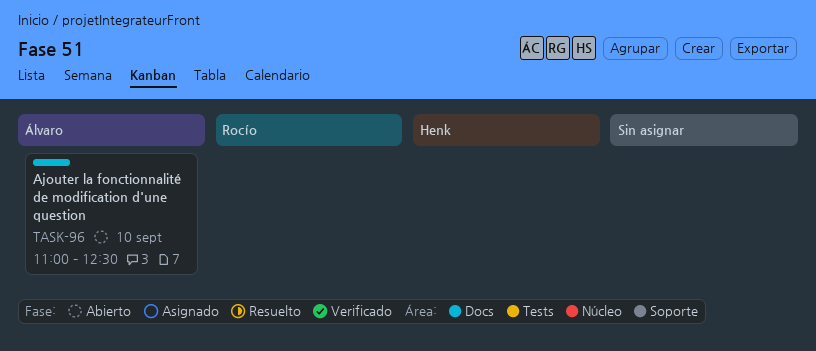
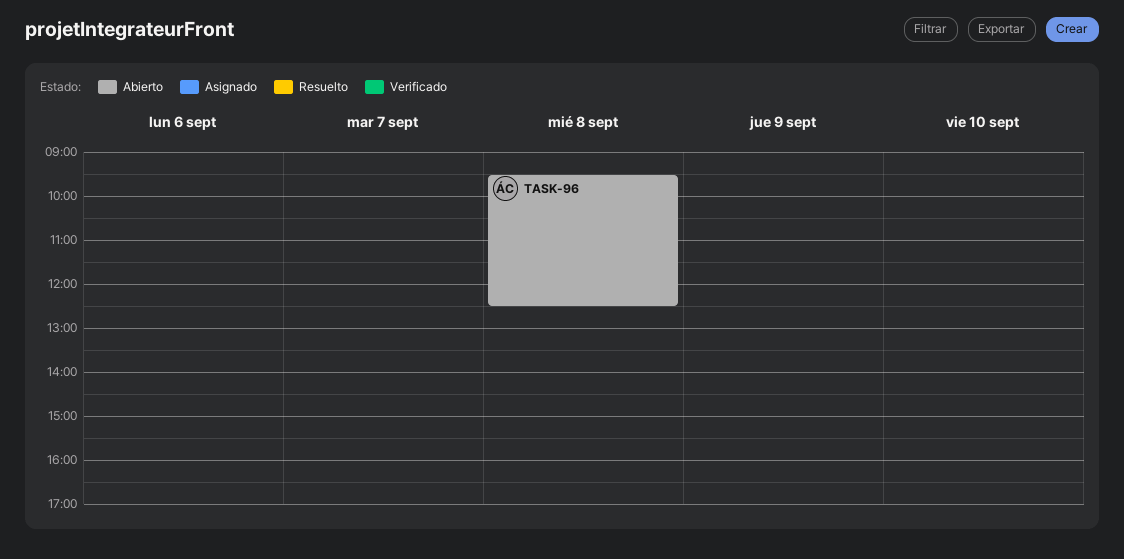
TASK-96, day: Sep 10 -> Sep 8
TASK-96, begins: 11:00 -> 09:30

